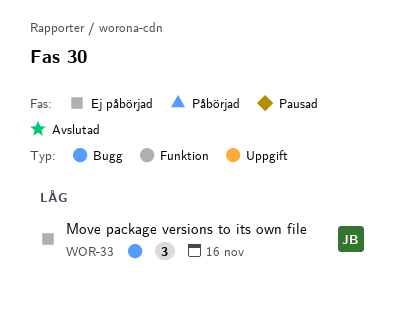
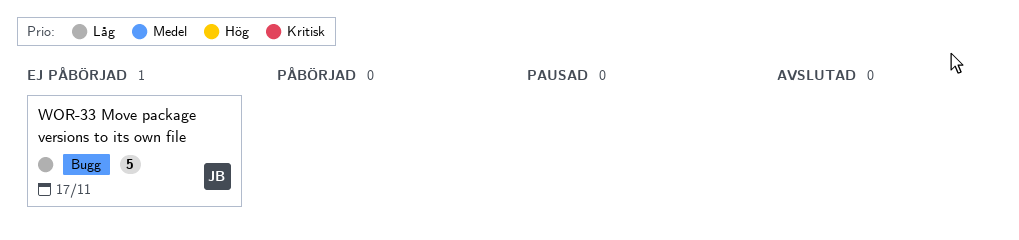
WOR-33, estimate: 3 -> 5
WOR-33, due: Nov 16 -> Nov 17

